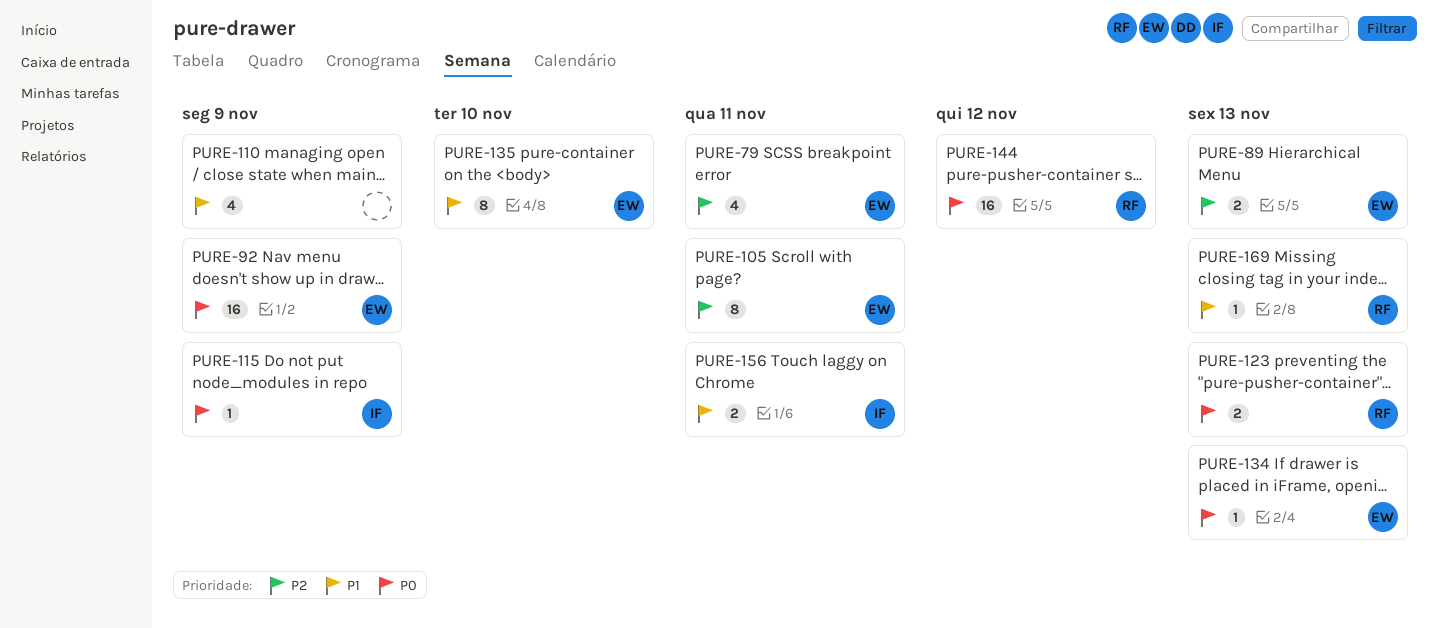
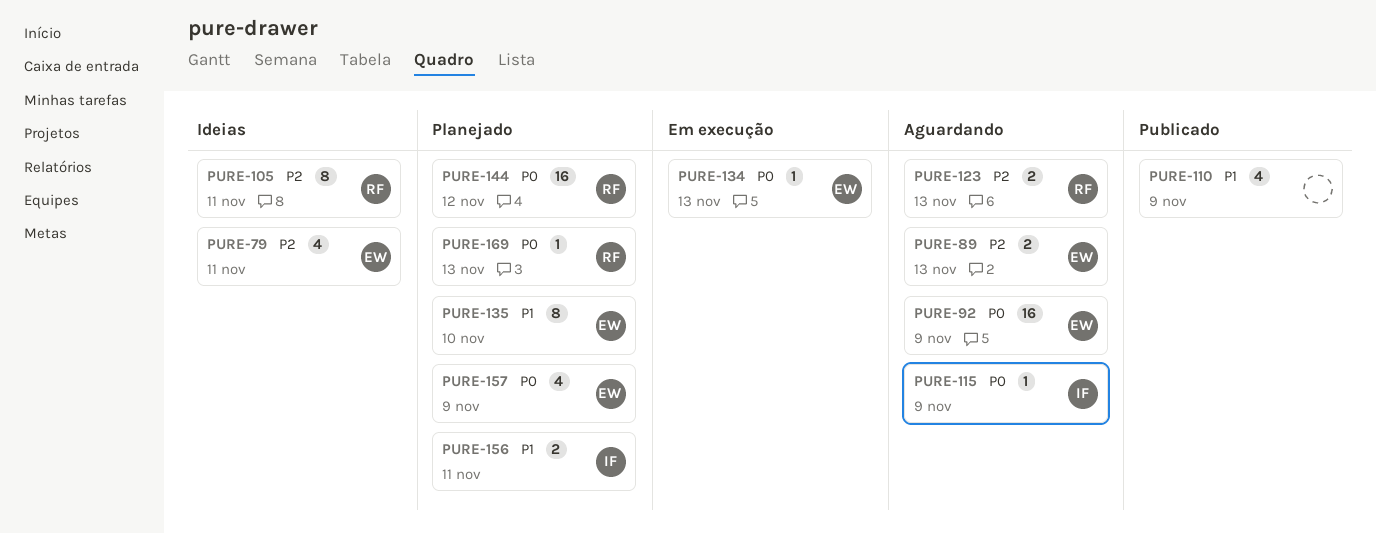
PURE-105, owner: EW -> RF
PURE-123, priority: P0 -> P2
PURE-157: none -> present
PURE-169, priority: P1 -> P0

